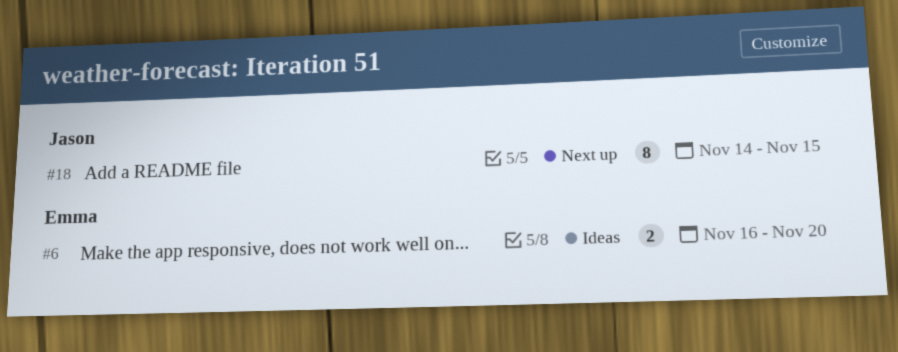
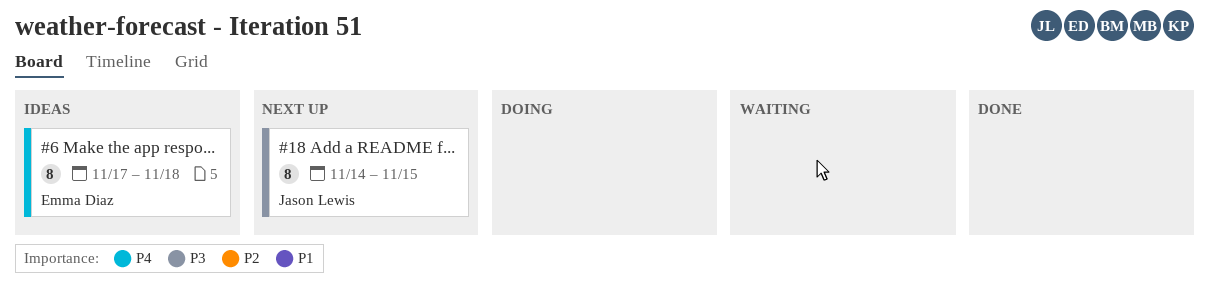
#6, estimate: 2 -> 8
#6, start: Nov 16 -> Nov 17
#6, due: Nov 20 -> Nov 18

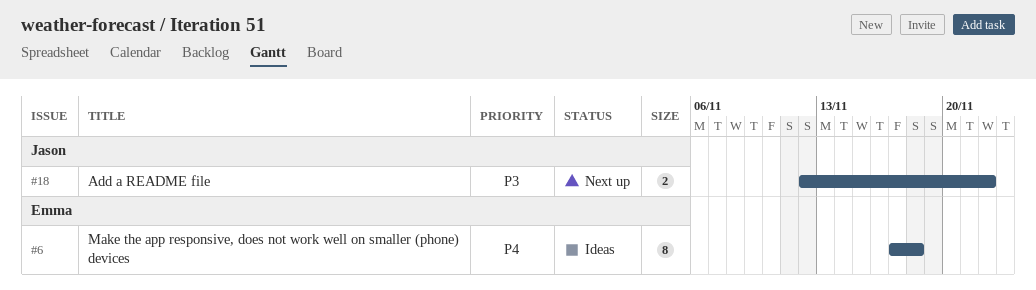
#18, estimate: 8 -> 2
#18, start: Nov 14 -> Nov 12
#18, due: Nov 15 -> Nov 22

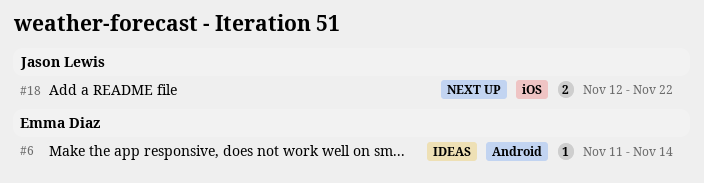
#6, estimate: 8 -> 1
#6, start: Nov 17 -> Nov 11
#6, due: Nov 18 -> Nov 14

